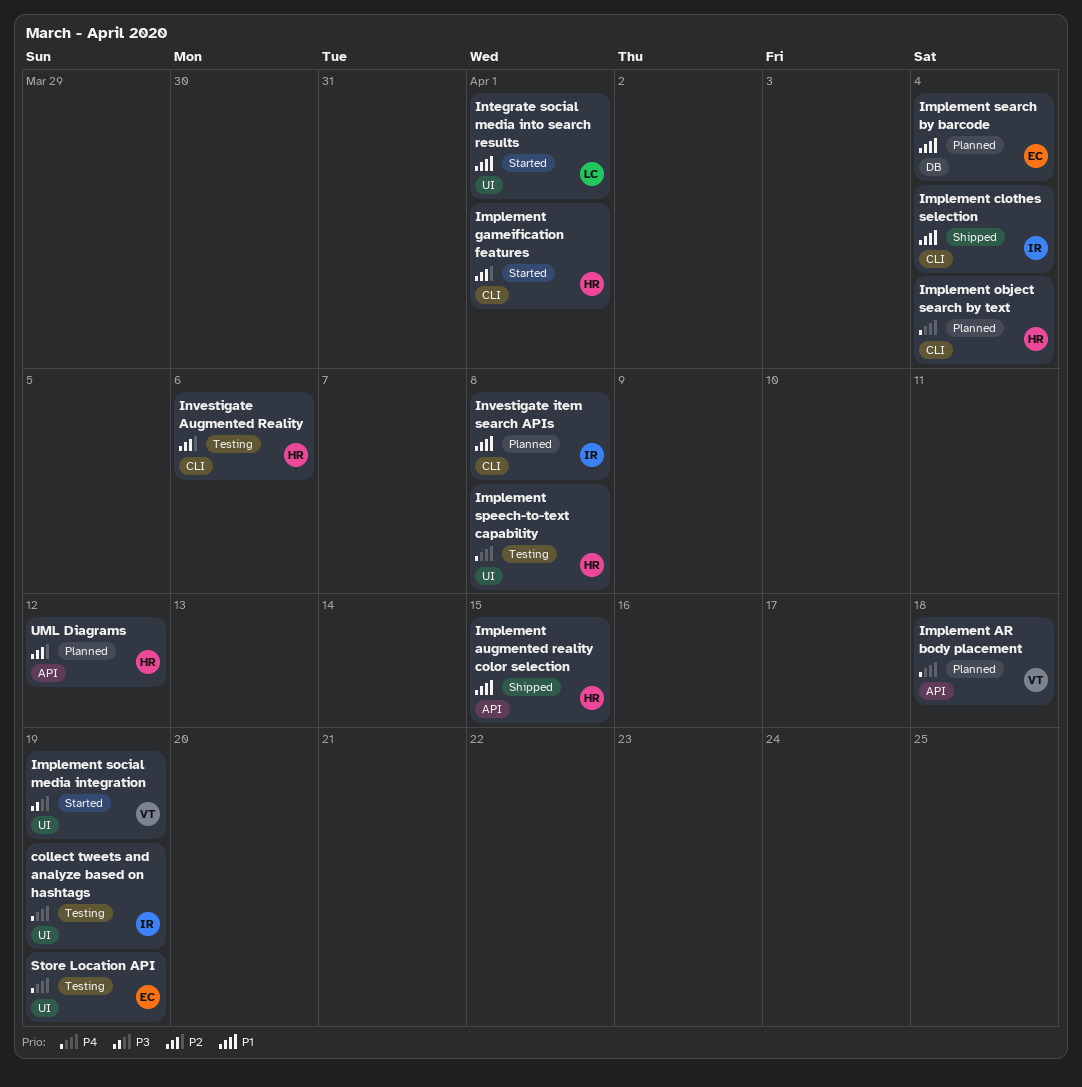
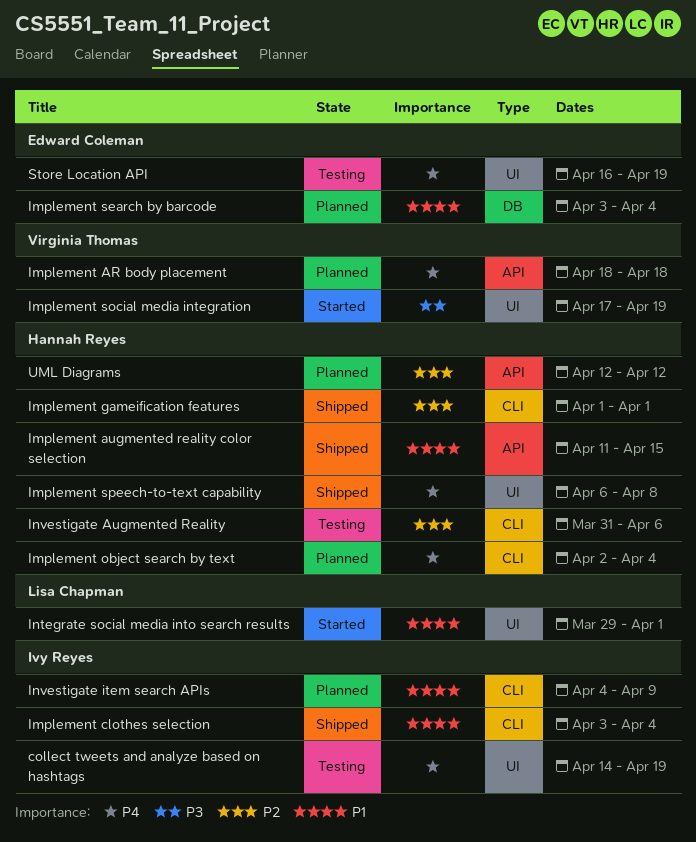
Implement gameification features, status: Started -> Shipped
Implement speech-to-text capability, status: Testing -> Shipped
Investigate item search APIs, due: Apr 8 -> Apr 9

